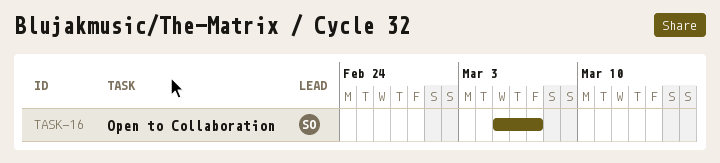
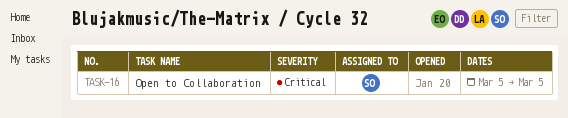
TASK-16, due: Mar 7 -> Mar 5

